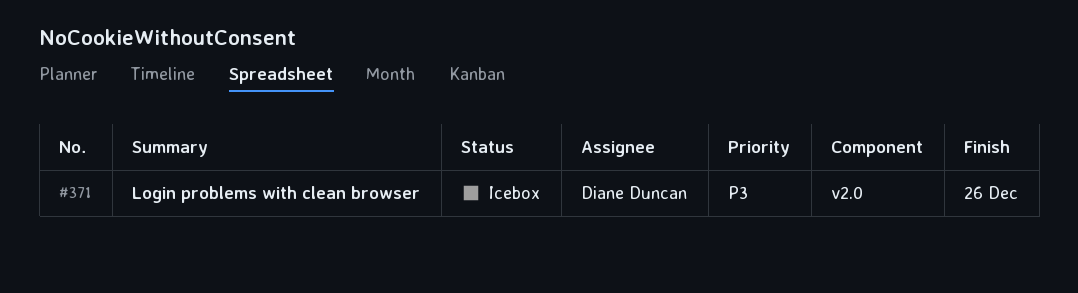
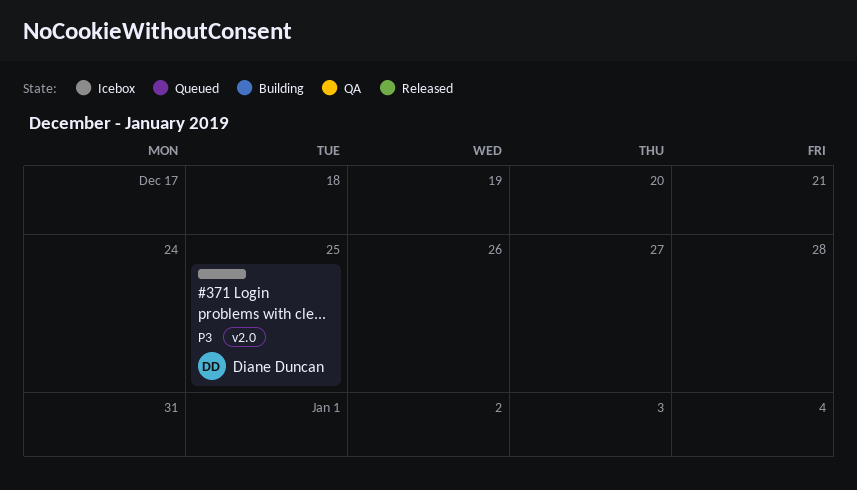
#371, due: Dec 26 -> Dec 25

